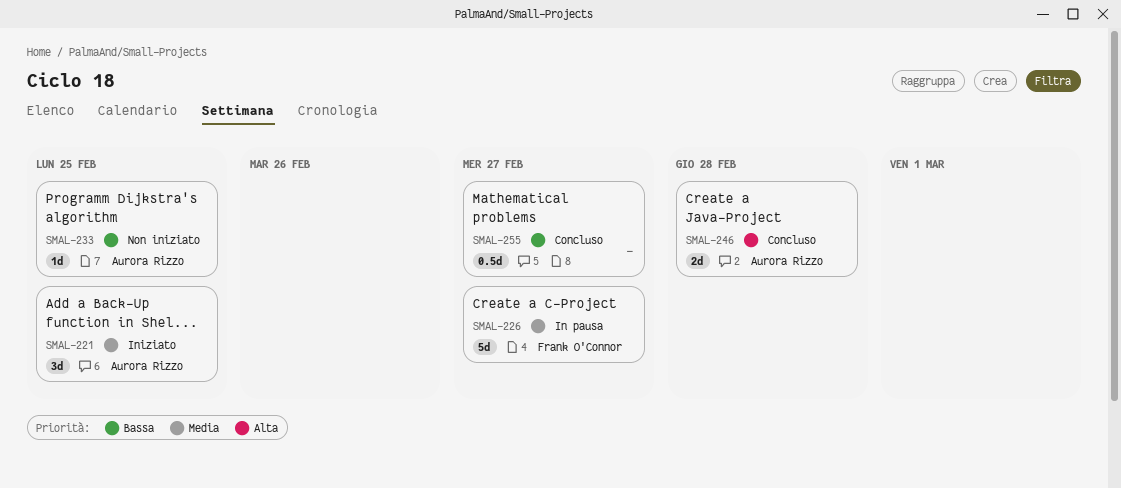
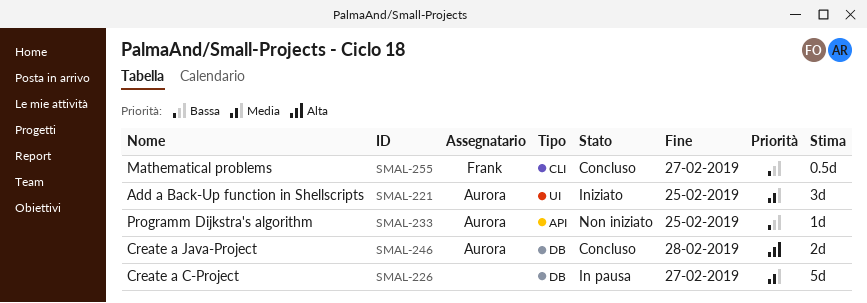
SMAL-226, owner: Frank O'Connor -> none
SMAL-255, owner: none -> Frank O'Connor

